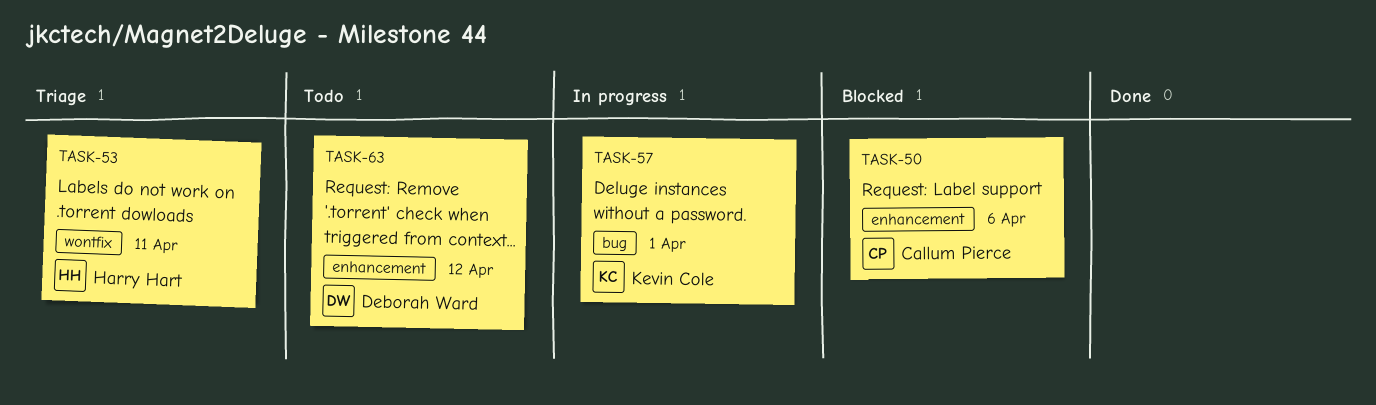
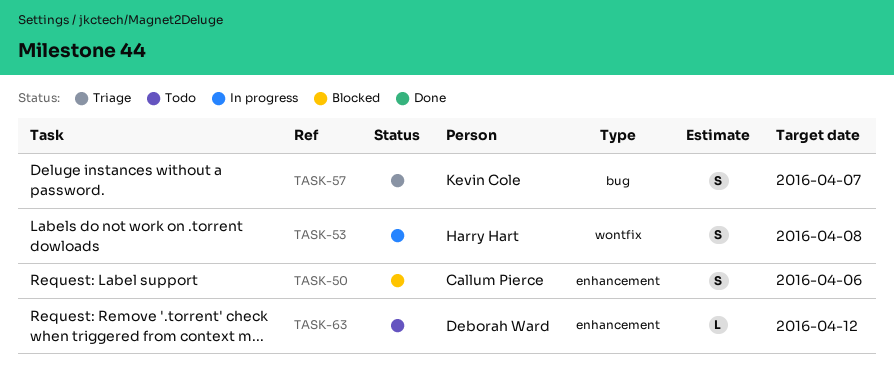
TASK-53, status: Triage -> In progress
TASK-53, due: Apr 11 -> Apr 8
TASK-57, status: In progress -> Triage
TASK-57, due: Apr 1 -> Apr 7

